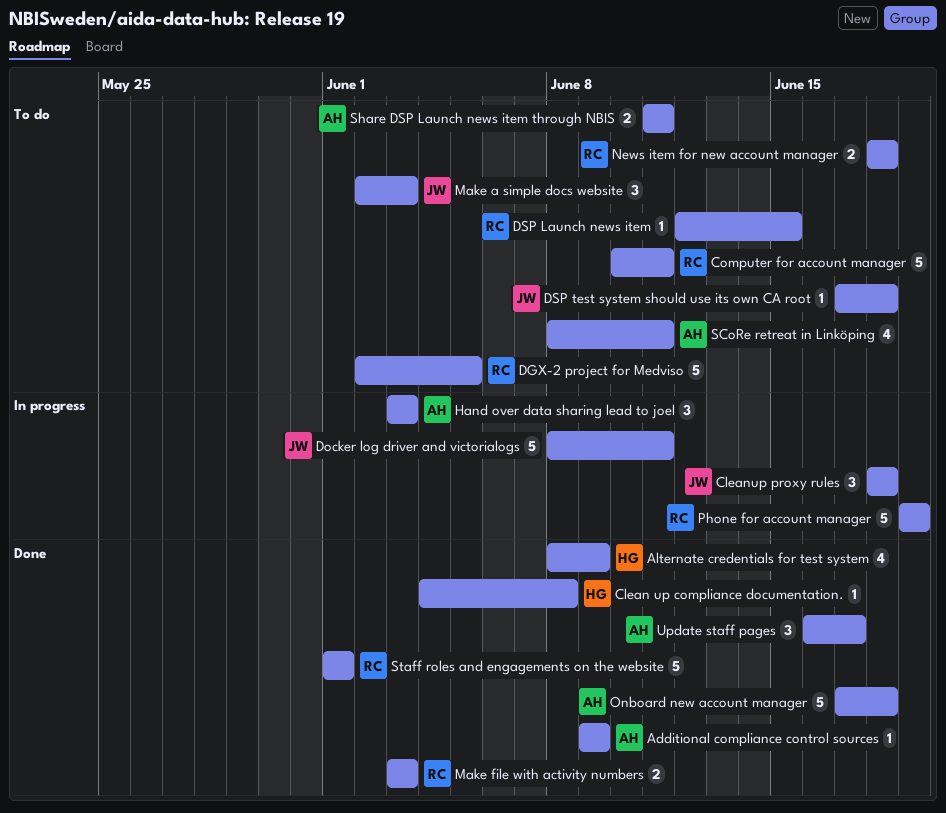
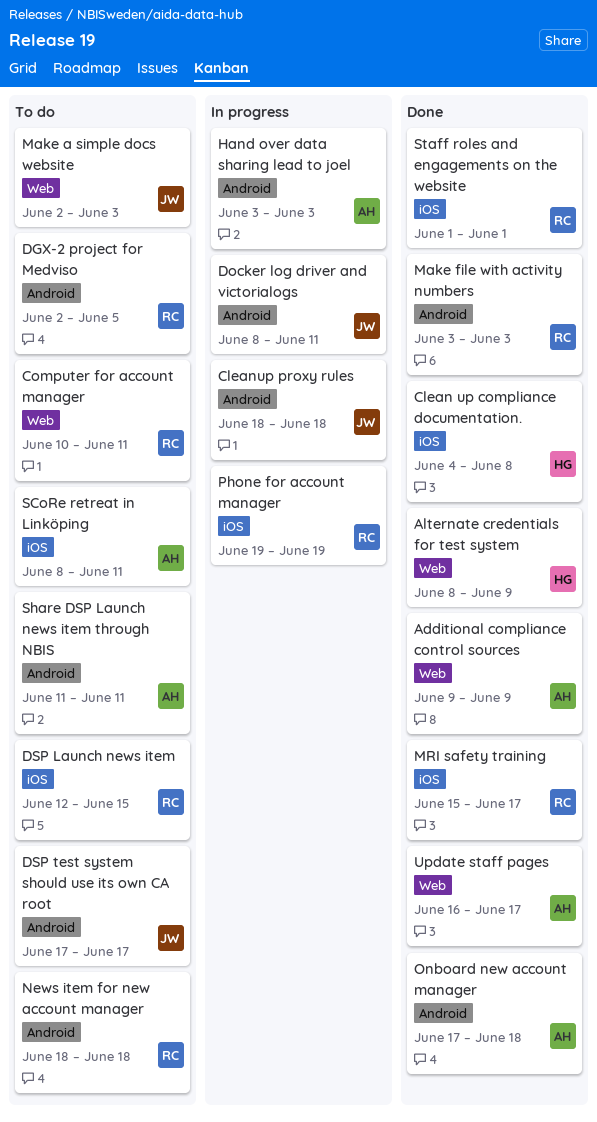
DSP test system should use its own CA root, due: Jun 18 -> Jun 17
MRI safety training: none -> present

